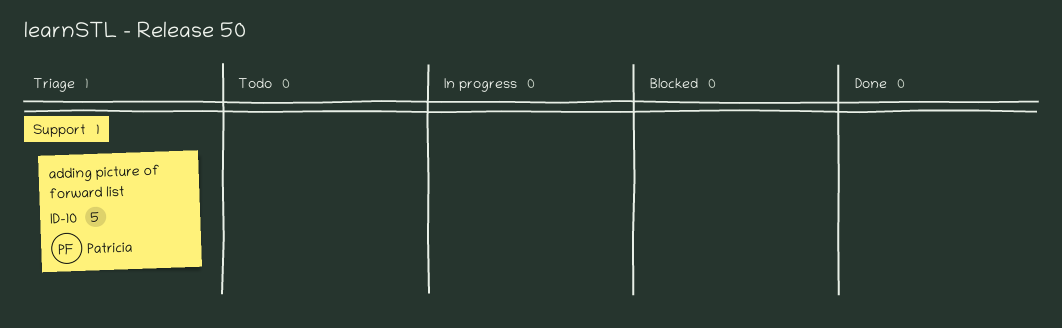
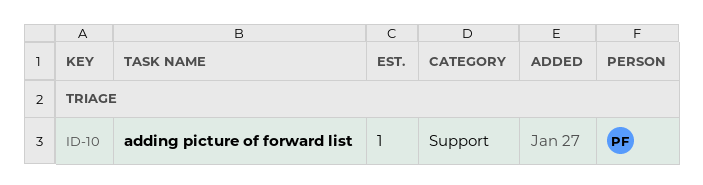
ID-10, estimate: 5 -> 1

